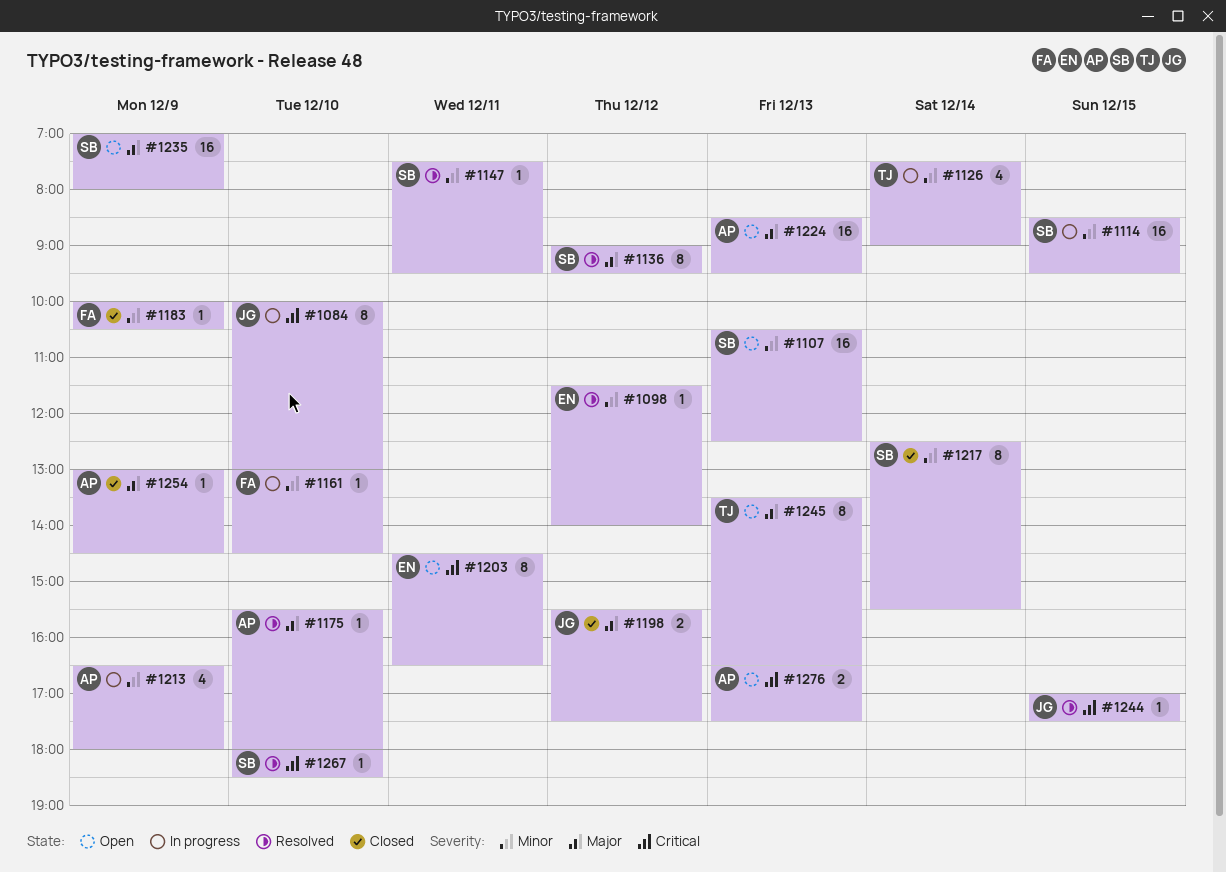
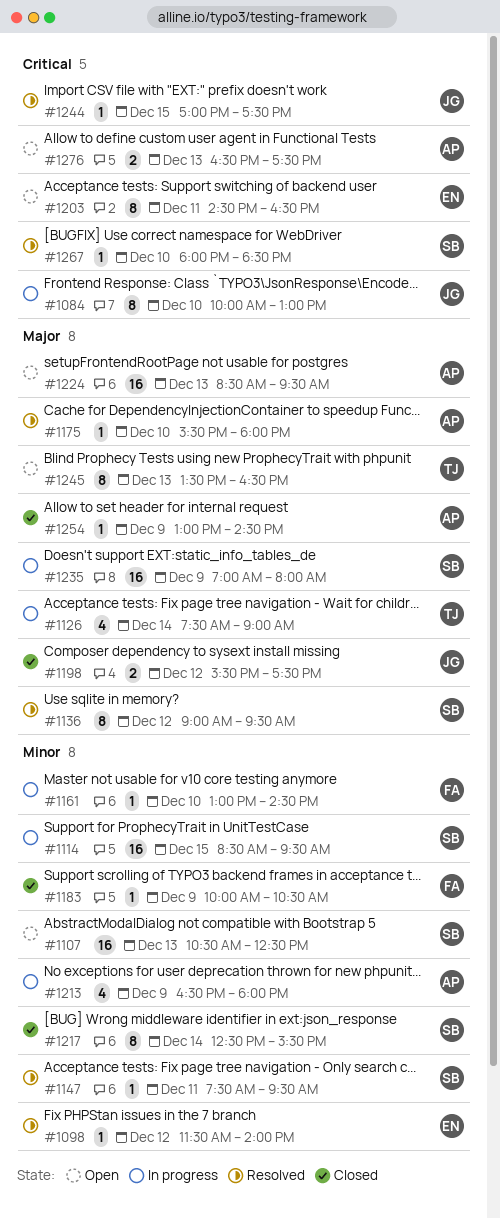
#1126, priority: Minor -> Major
#1235, status: Open -> In progress

